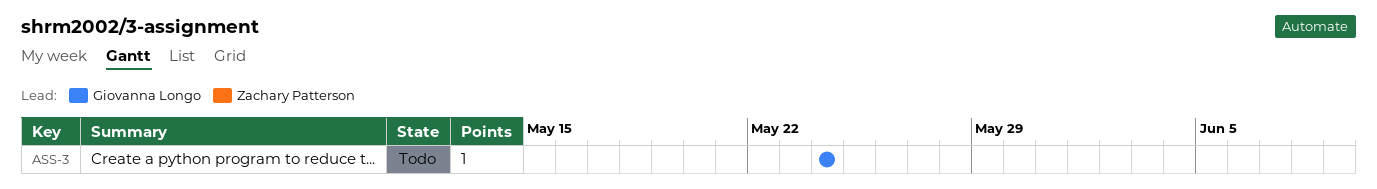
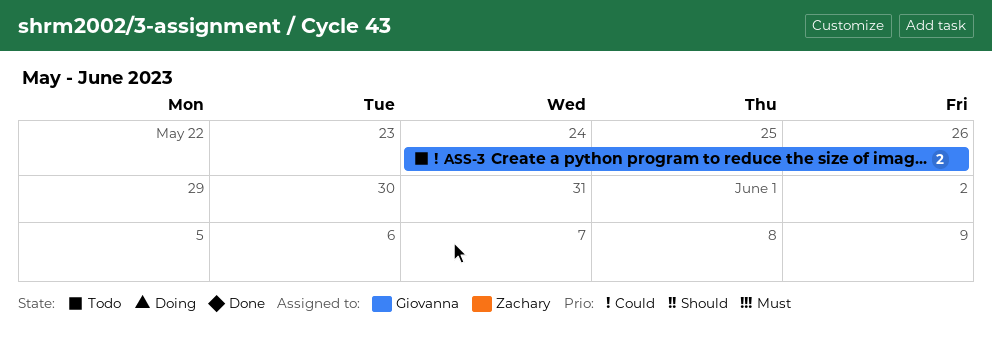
ASS-3, estimate: 1 -> 2
ASS-3, due: May 24 -> May 26

